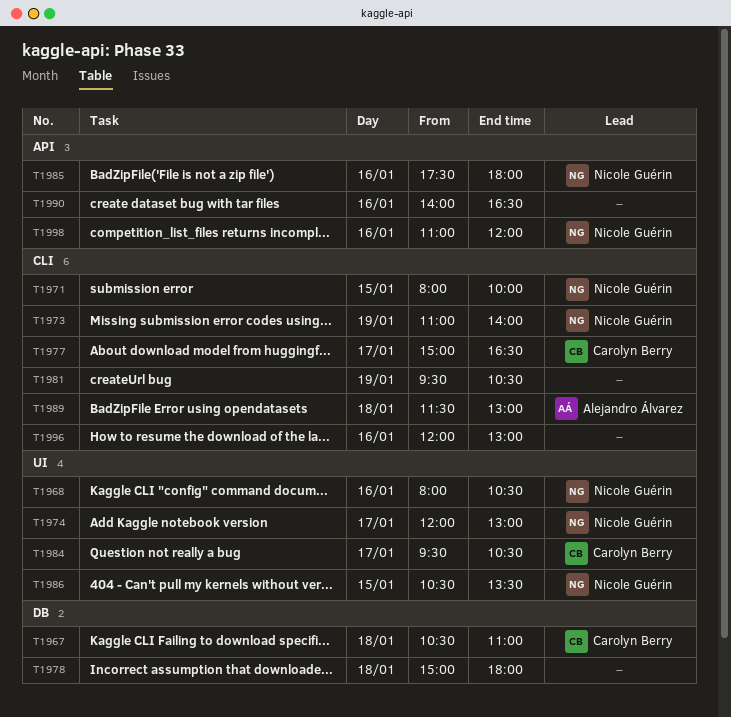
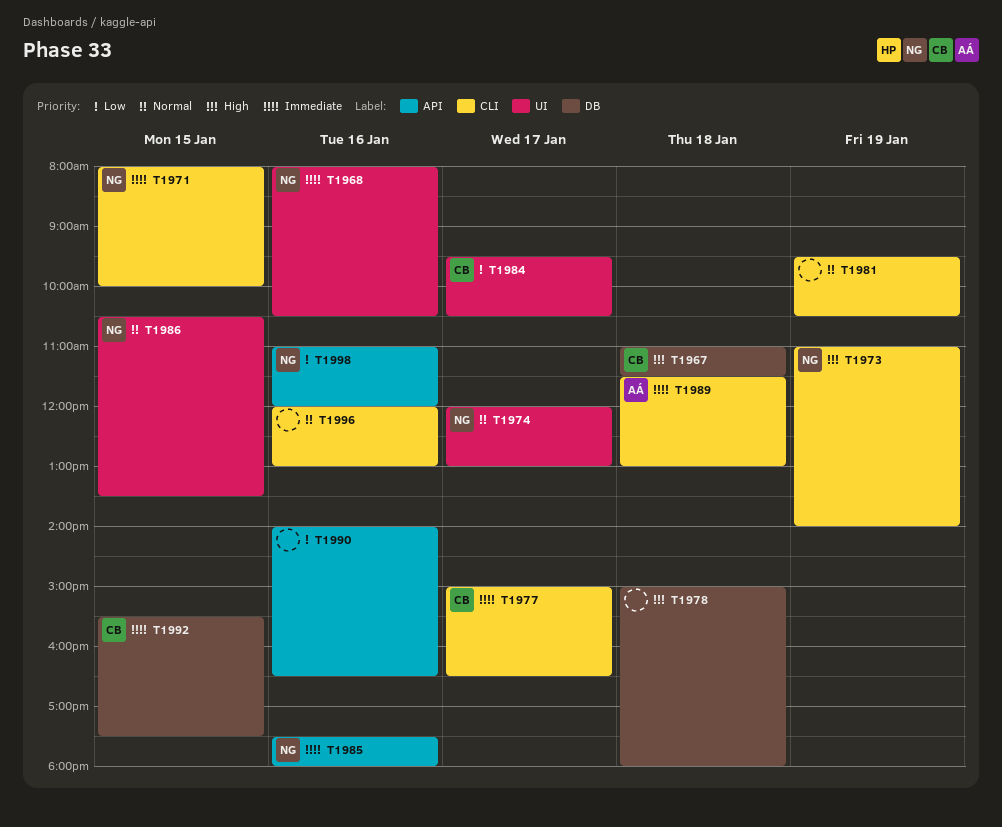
T1967, begins: 10:30 -> 11:00
T1967, ends: 11:00 -> 11:30
T1992: none -> present

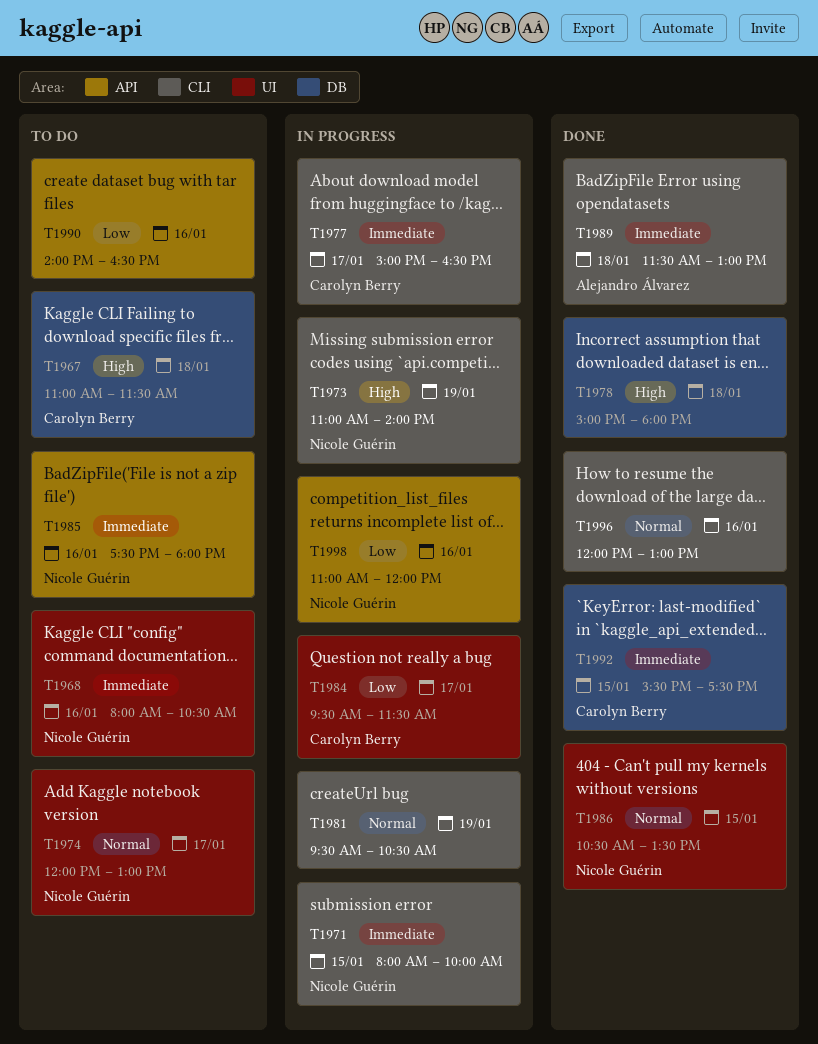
T1984, ends: 10:30 -> 11:30

